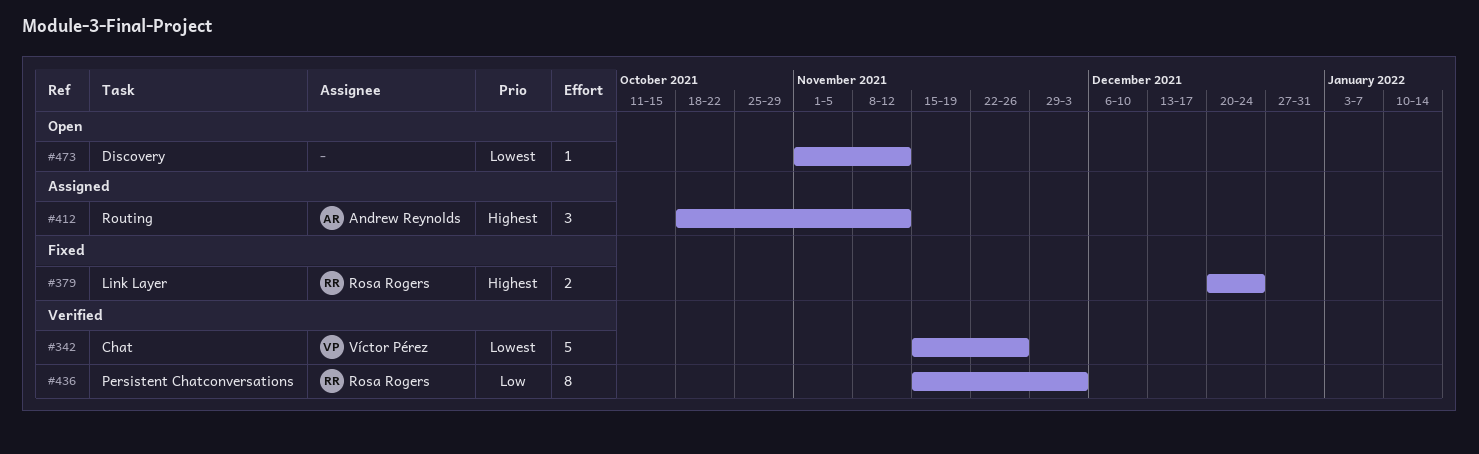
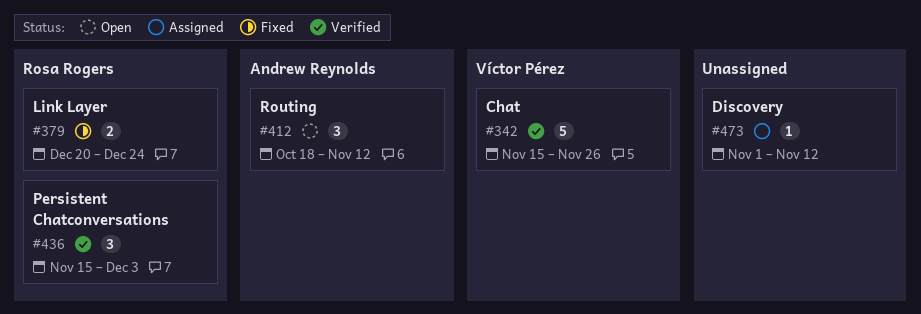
#412, status: Assigned -> Open
#436, estimate: 8 -> 3
#473, status: Open -> Assigned

